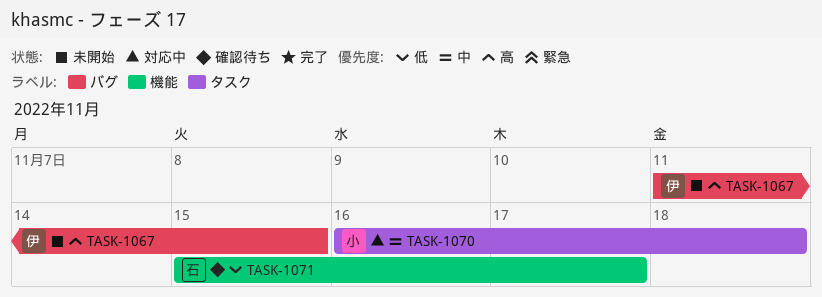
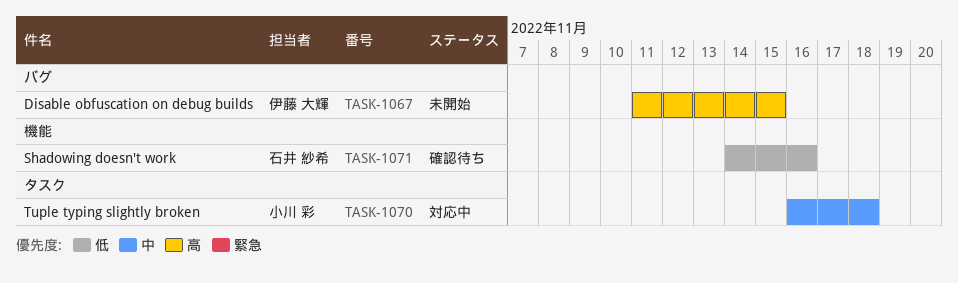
TASK-1071, start: Nov 15 -> Nov 14
TASK-1071, due: Nov 17 -> Nov 16

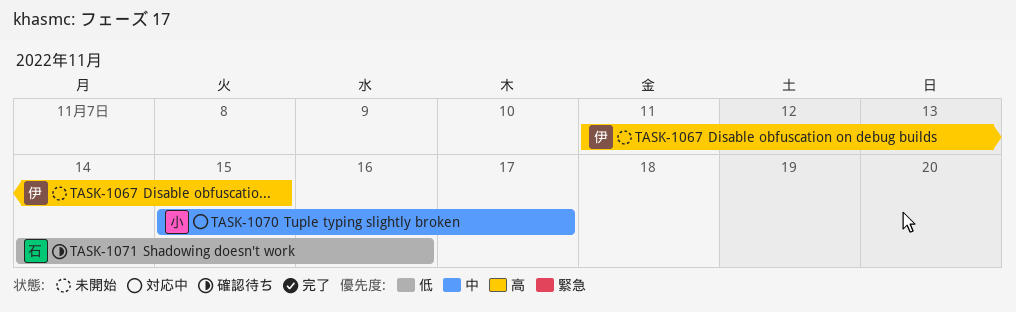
TASK-1070, start: Nov 16 -> Nov 15
TASK-1070, due: Nov 18 -> Nov 17

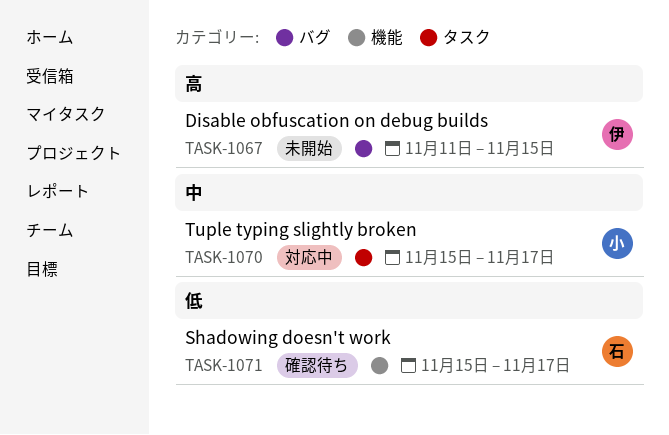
TASK-1071, start: Nov 14 -> Nov 15
TASK-1071, due: Nov 16 -> Nov 17

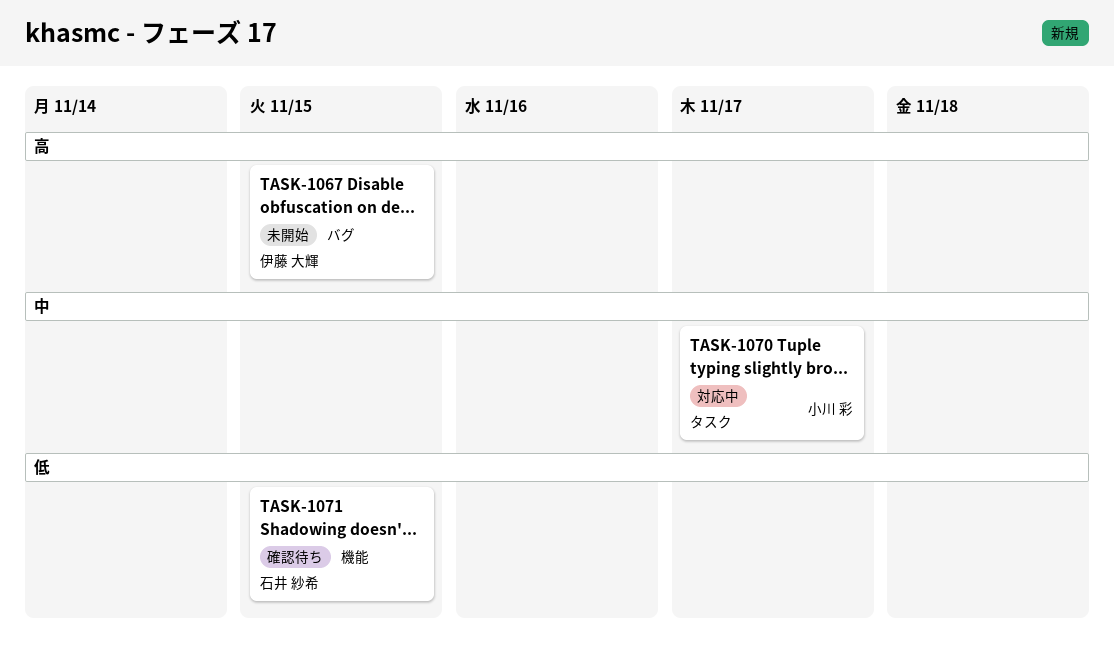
TASK-1071, due: Nov 17 -> Nov 15

